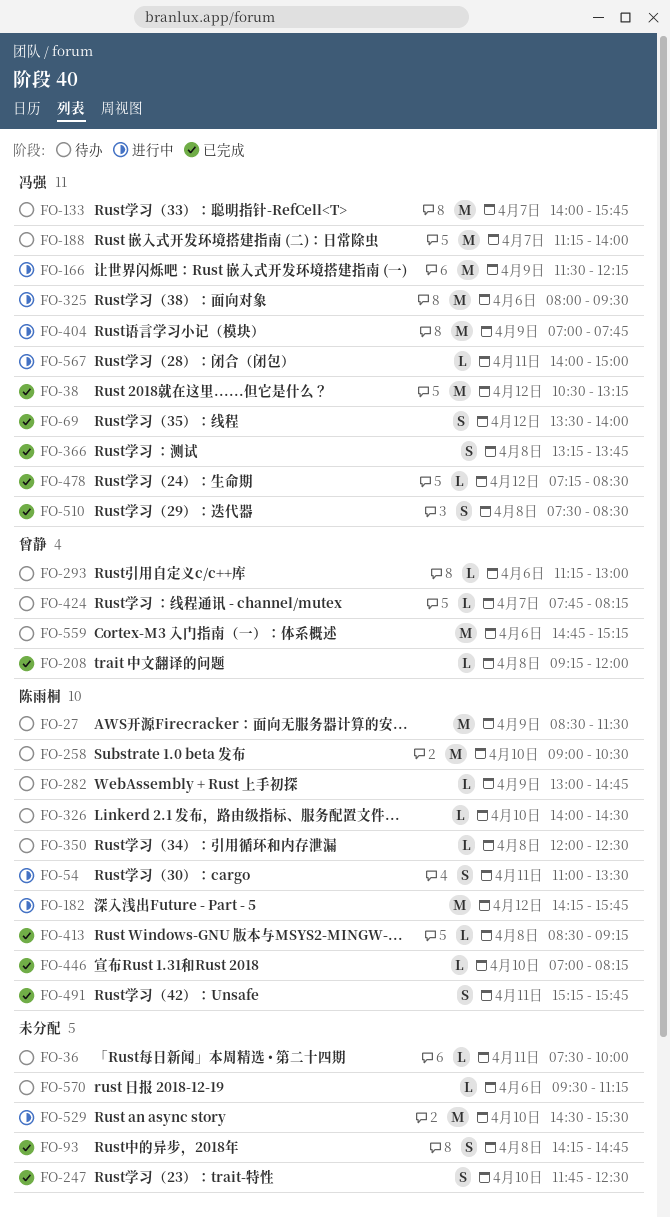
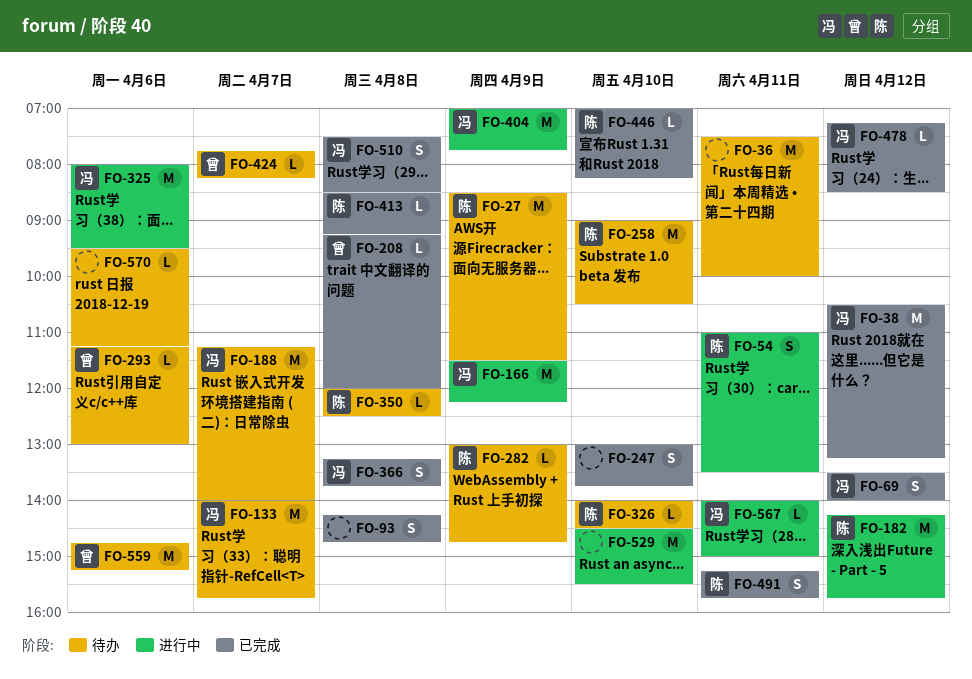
FO-36, estimate: L -> M
FO-247, begins: 11:45 -> 13:00
FO-247, ends: 12:30 -> 13:45

